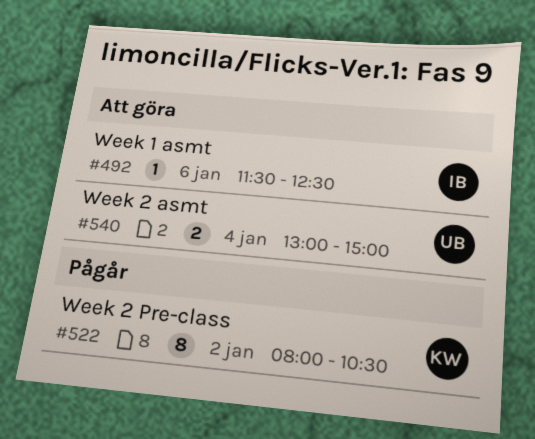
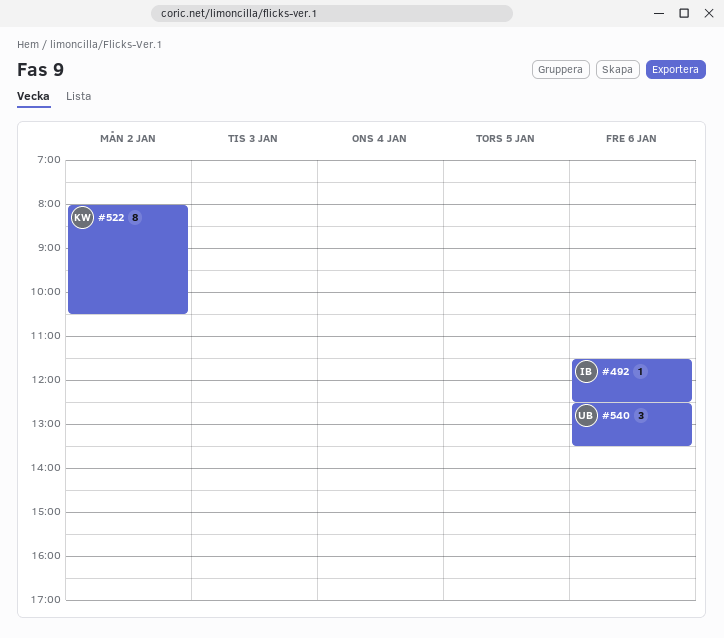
#540, estimate: 2 -> 3
#540, day: Jan 4 -> Jan 6
#540, begins: 13:00 -> 12:30
#540, ends: 15:00 -> 13:30

